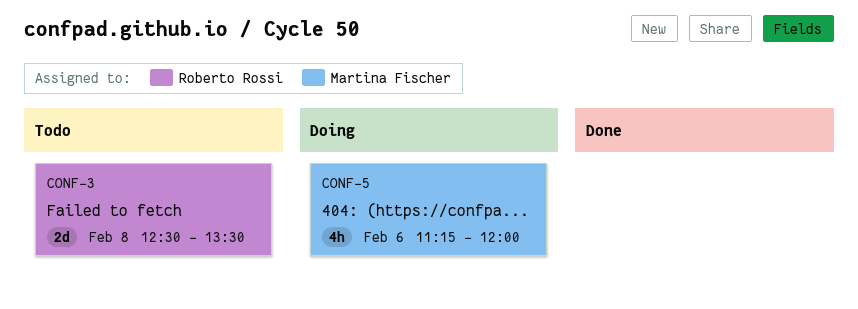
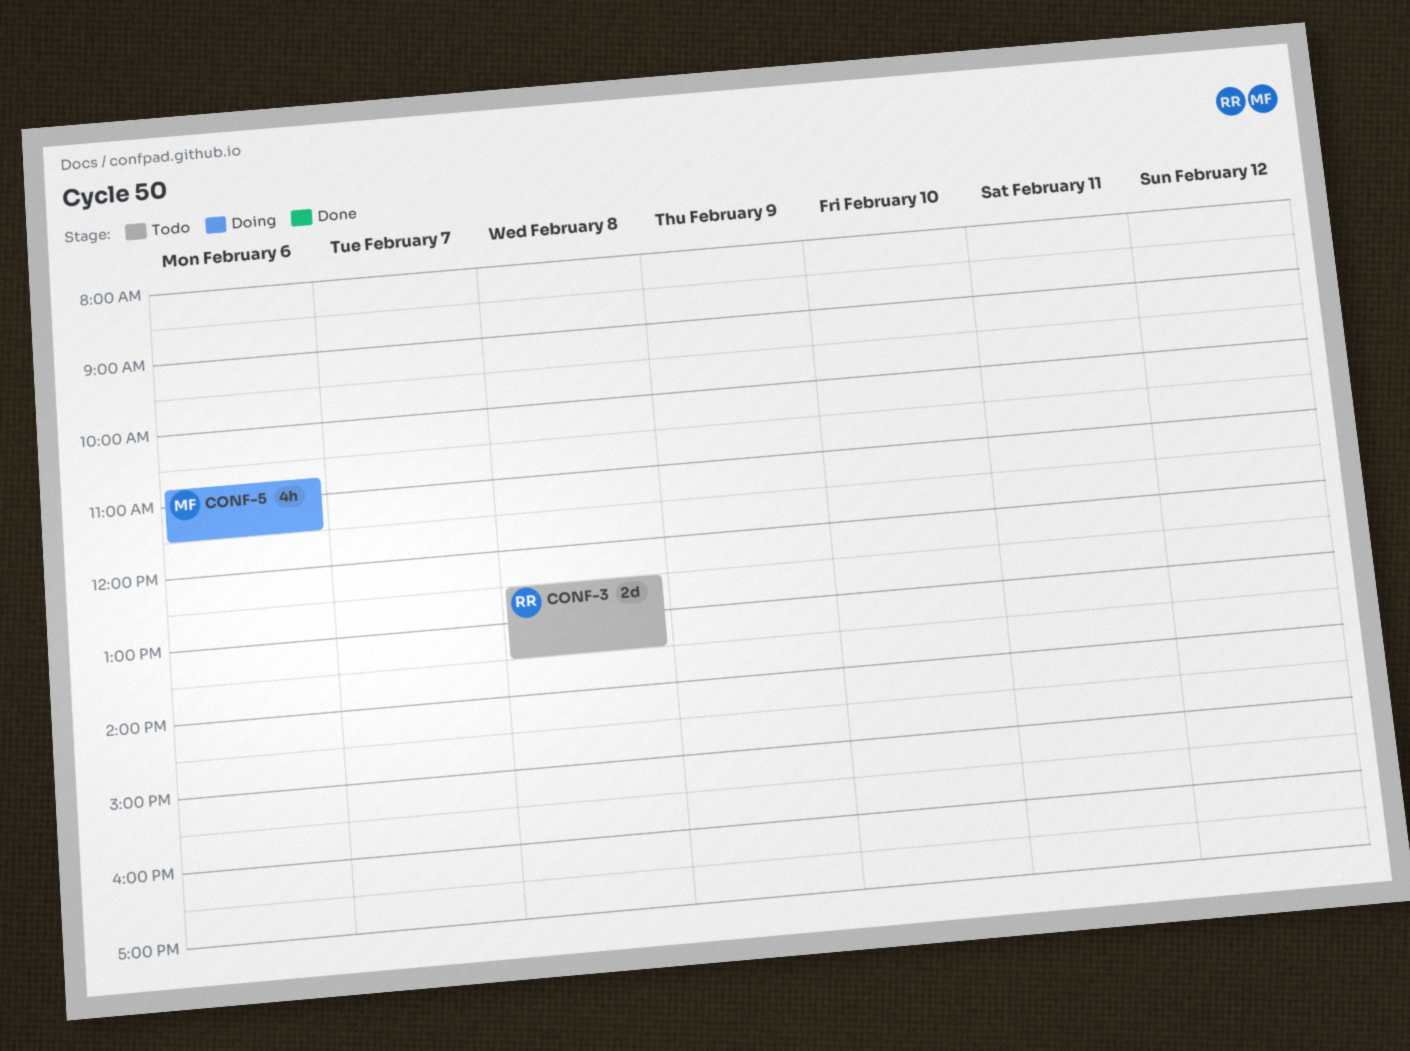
CONF-5, begins: 11:15 -> 10:45
CONF-5, ends: 12:00 -> 11:30

